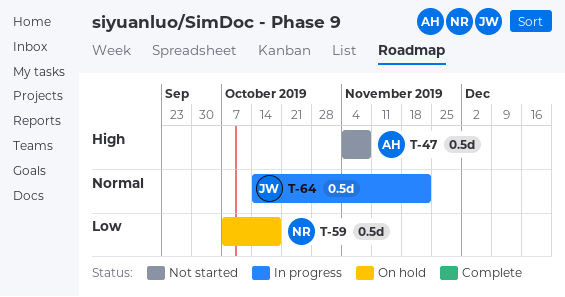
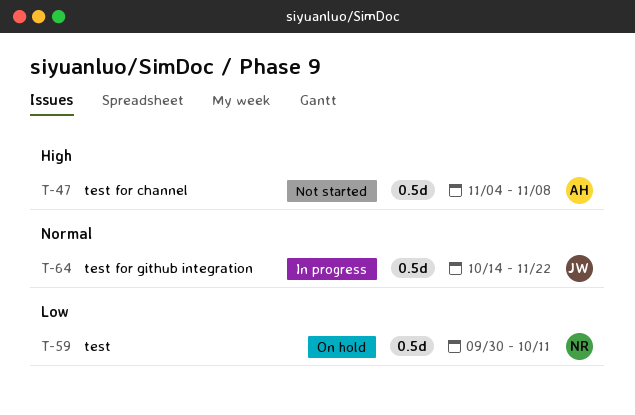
T-59, start: Oct 7 -> Sep 30
T-59, due: Oct 18 -> Oct 11

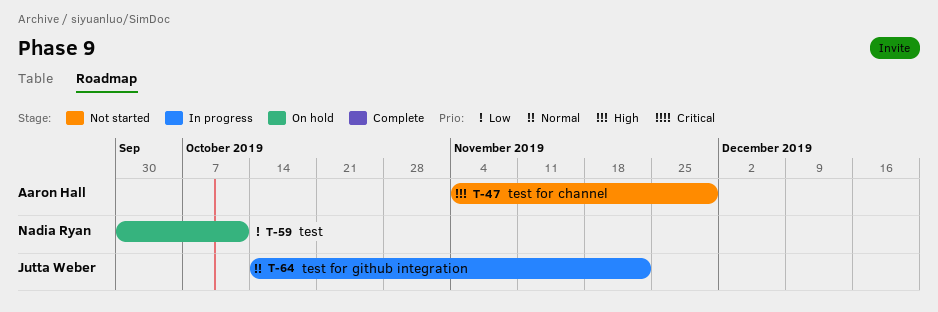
T-47, due: Nov 8 -> Nov 29

